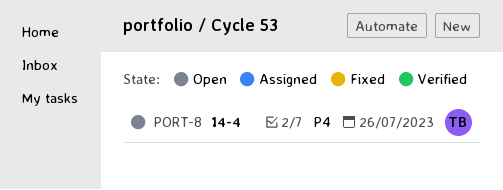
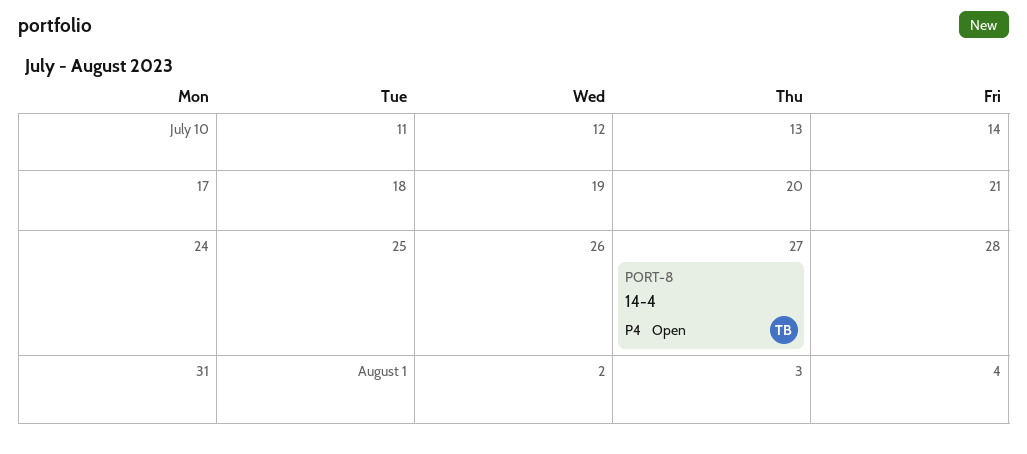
PORT-8, due: Jul 26 -> Jul 27

